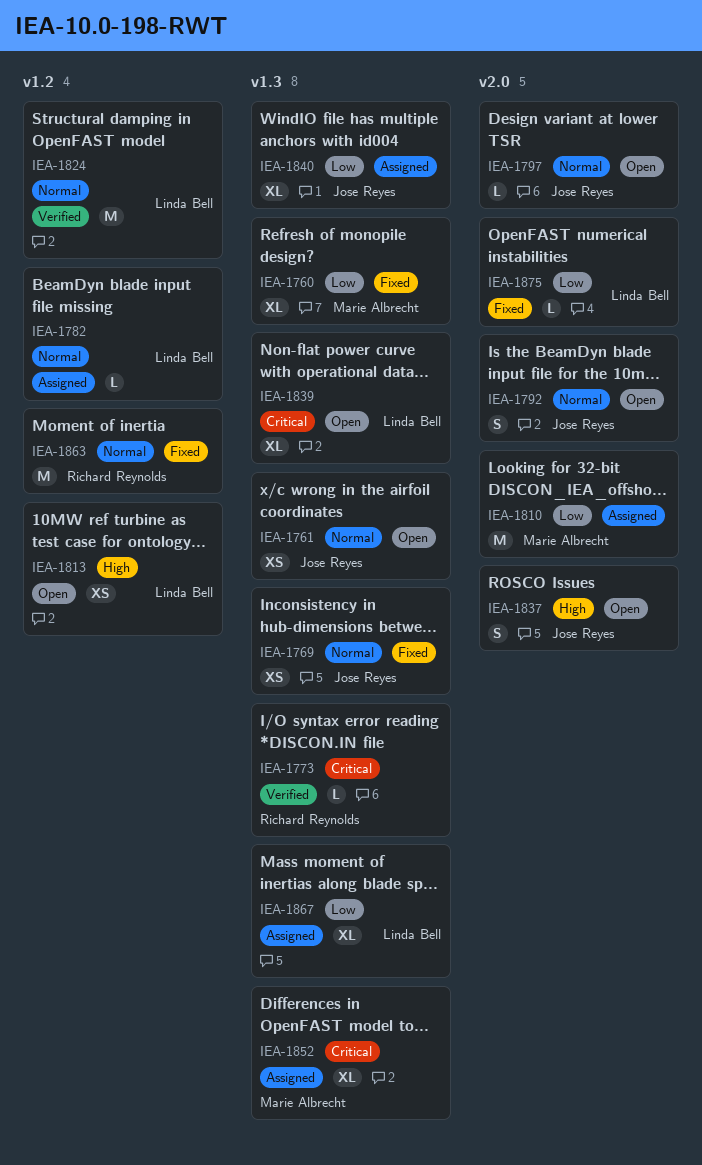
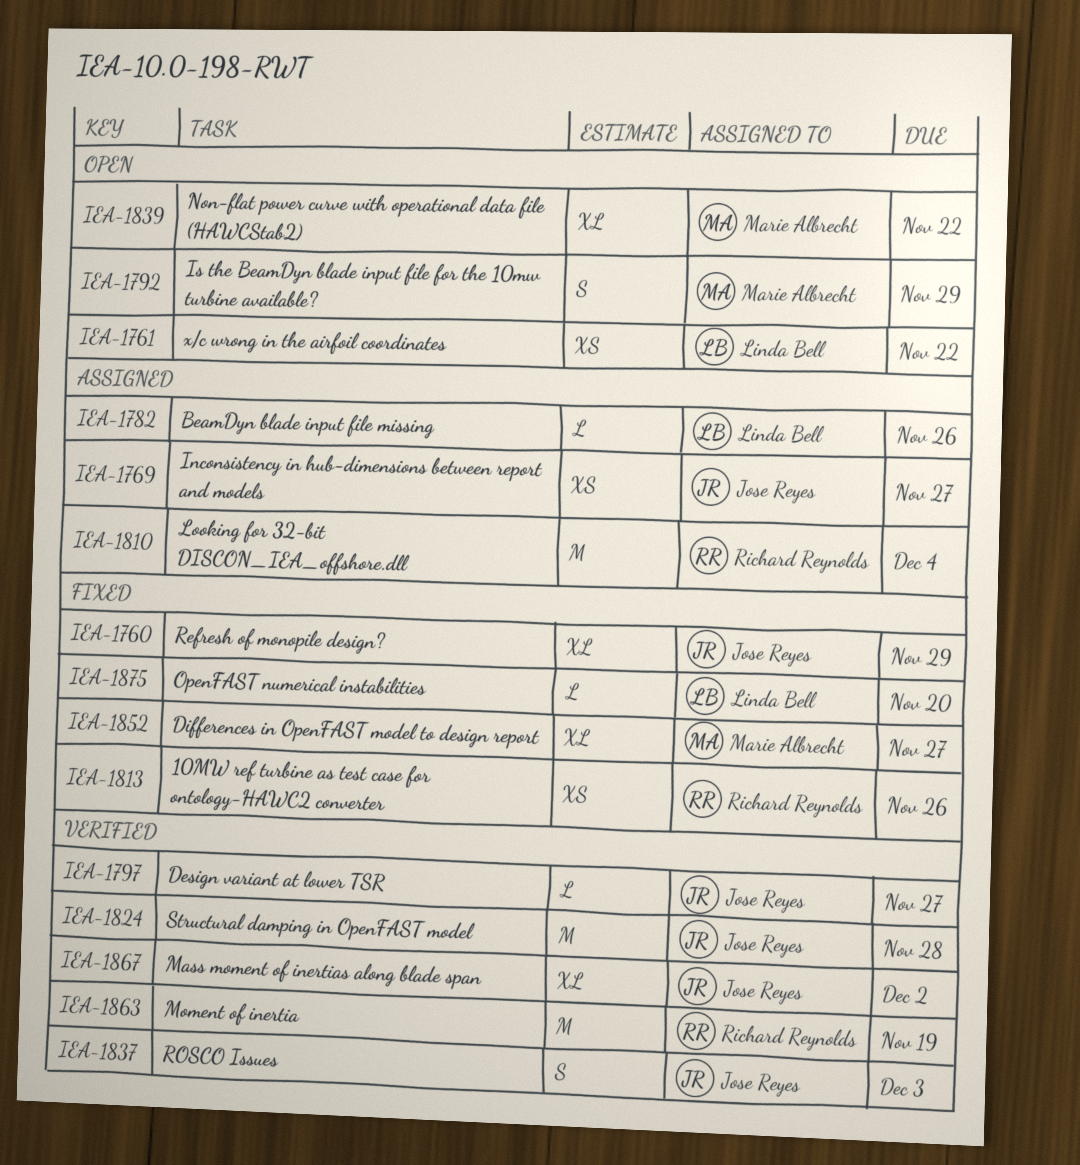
IEA-1760, owner: Marie Albrecht -> Jose Reyes
IEA-1761, owner: Jose Reyes -> Linda Bell
IEA-1769, status: Fixed -> Assigned
IEA-1773: present -> none
IEA-1792, owner: Jose Reyes -> Marie Albrecht
IEA-1797, status: Open -> Verified
IEA-1810, owner: Marie Albrecht -> Richard Reynolds
IEA-1813, status: Open -> Fixed
IEA-1813, owner: Linda Bell -> Richard Reynolds
IEA-1824, owner: Linda Bell -> Jose Reyes
IEA-1837, status: Open -> Verified
IEA-1839, owner: Linda Bell -> Marie Albrecht
IEA-1840: present -> none
IEA-1852, status: Assigned -> Fixed
IEA-1863, status: Fixed -> Verified
IEA-1867, status: Assigned -> Verified
IEA-1867, owner: Linda Bell -> Jose Reyes

